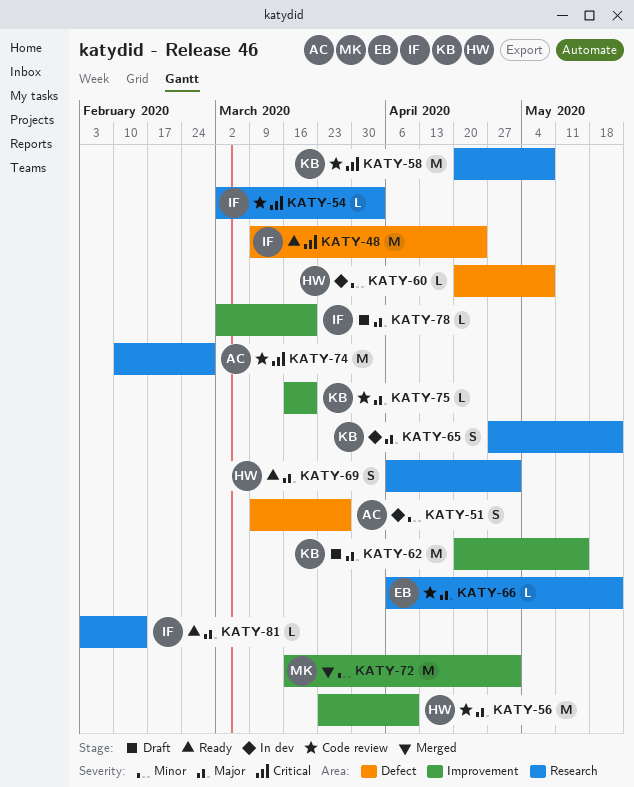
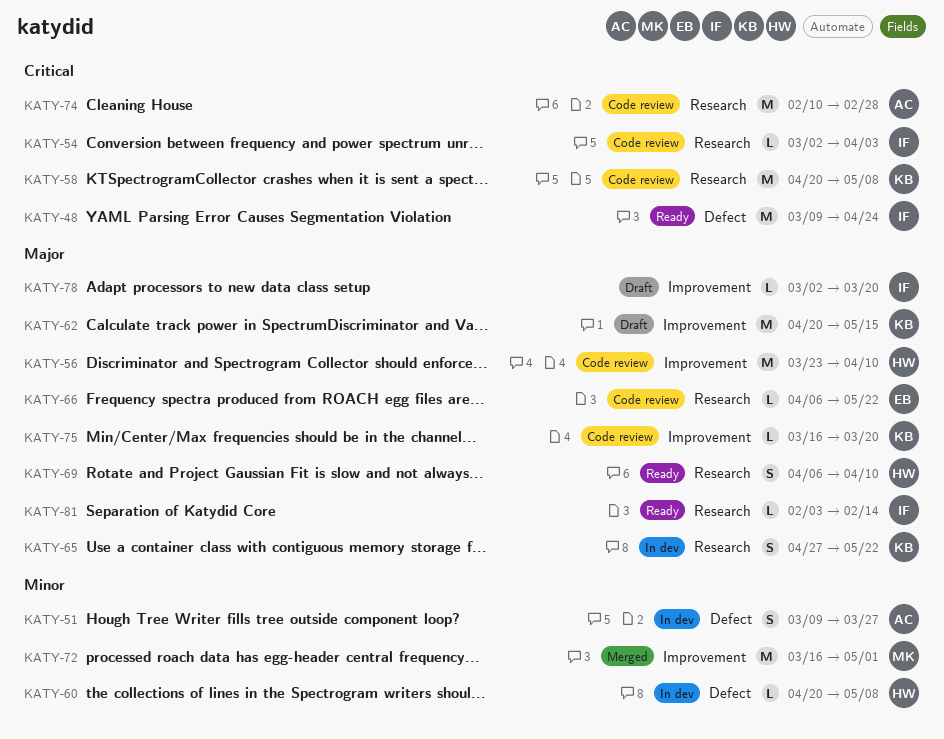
KATY-69, due: May 1 -> Apr 10

